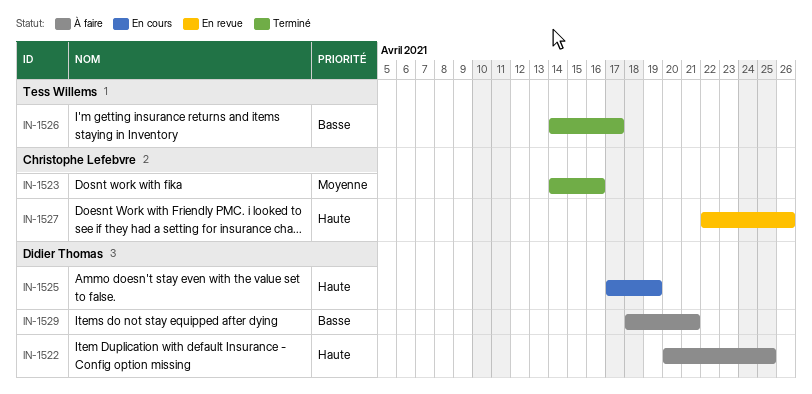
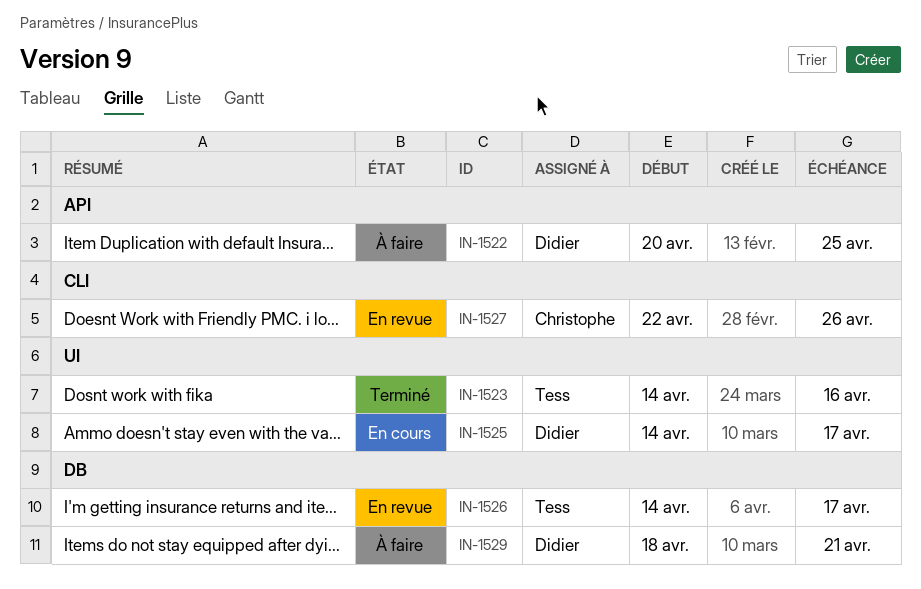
IN-1523, owner: Christophe Lefebvre -> Tess Willems
IN-1525, start: Apr 17 -> Apr 14
IN-1525, due: Apr 19 -> Apr 17
IN-1526, status: Terminé -> En revue

